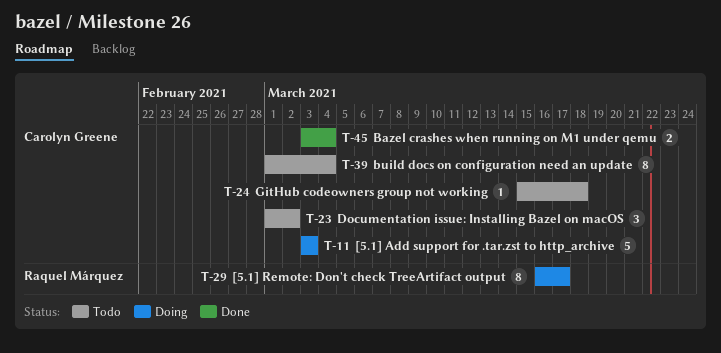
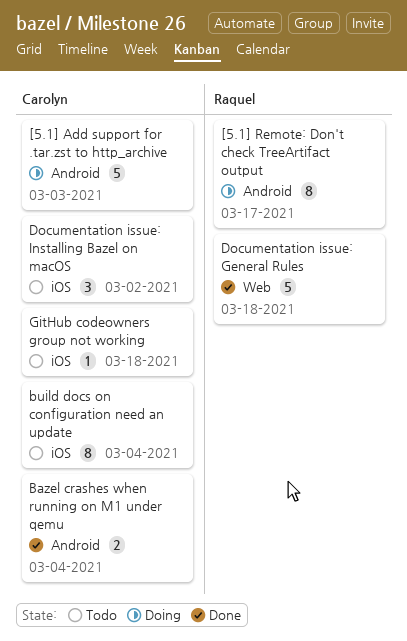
Documentation issue: General Rules: none -> present

